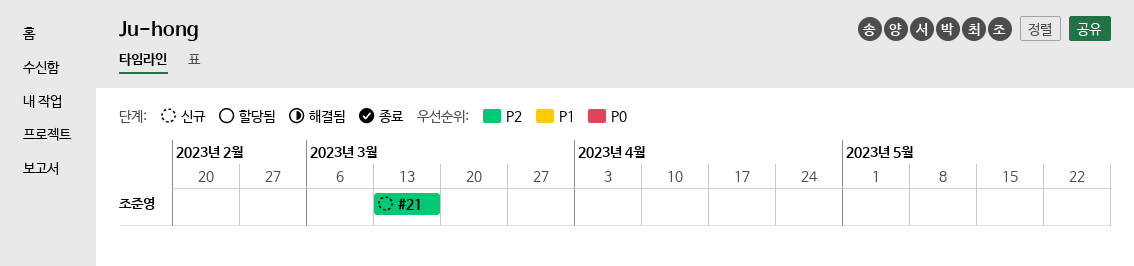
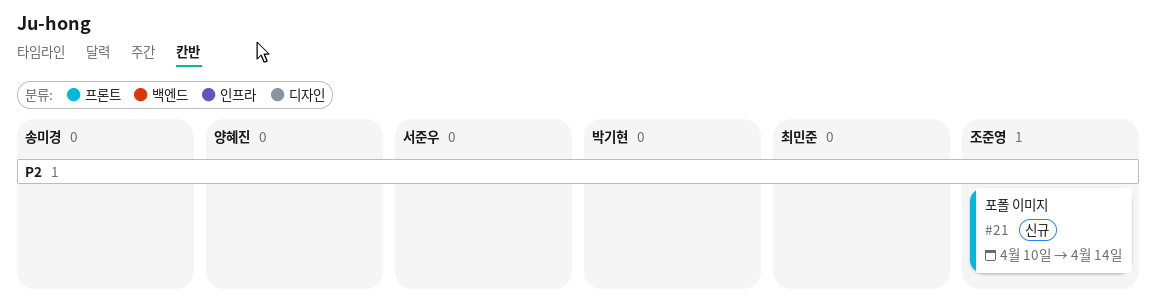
#21, start: Mar 13 -> Apr 10
#21, due: Mar 17 -> Apr 14

